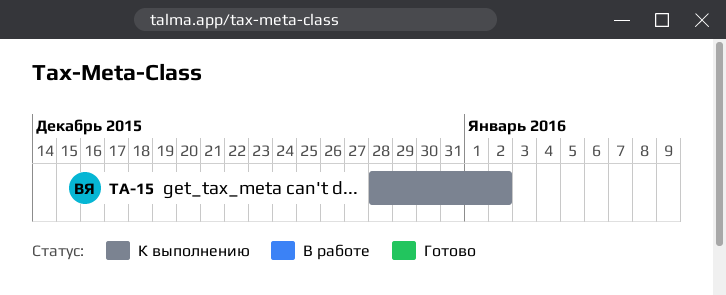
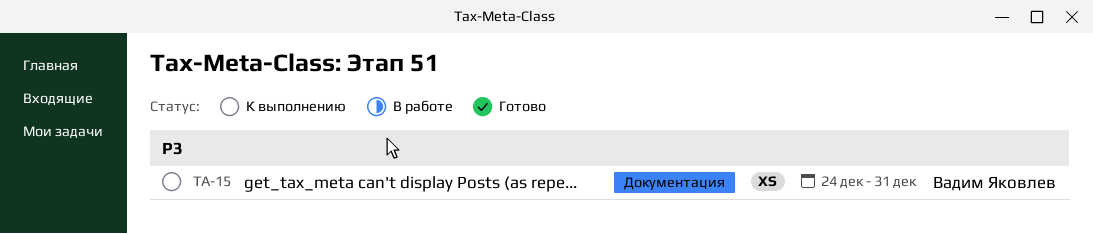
TA-15, start: Dec 28 -> Dec 24
TA-15, due: Jan 2 -> Dec 31

